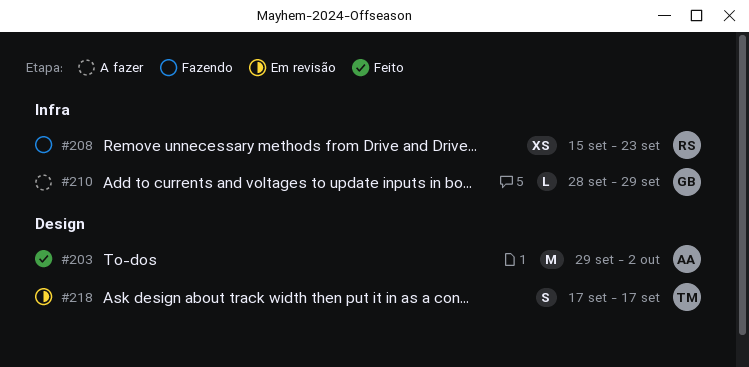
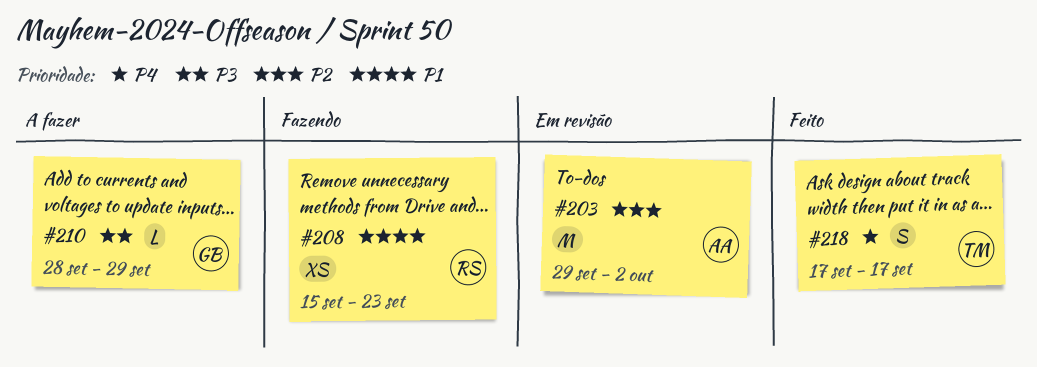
#203, status: Feito -> Em revisão
#218, status: Em revisão -> Feito

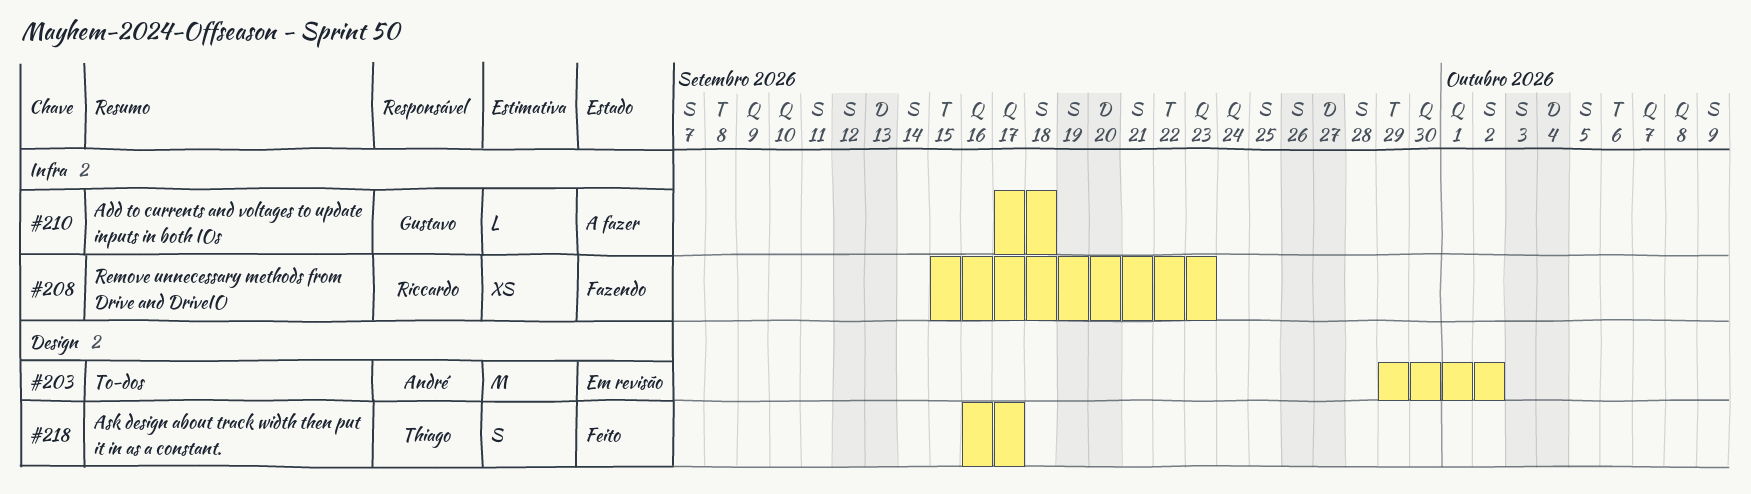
#210, start: Sep 28 -> Sep 17
#210, due: Sep 29 -> Sep 18
#218, start: Sep 17 -> Sep 16

